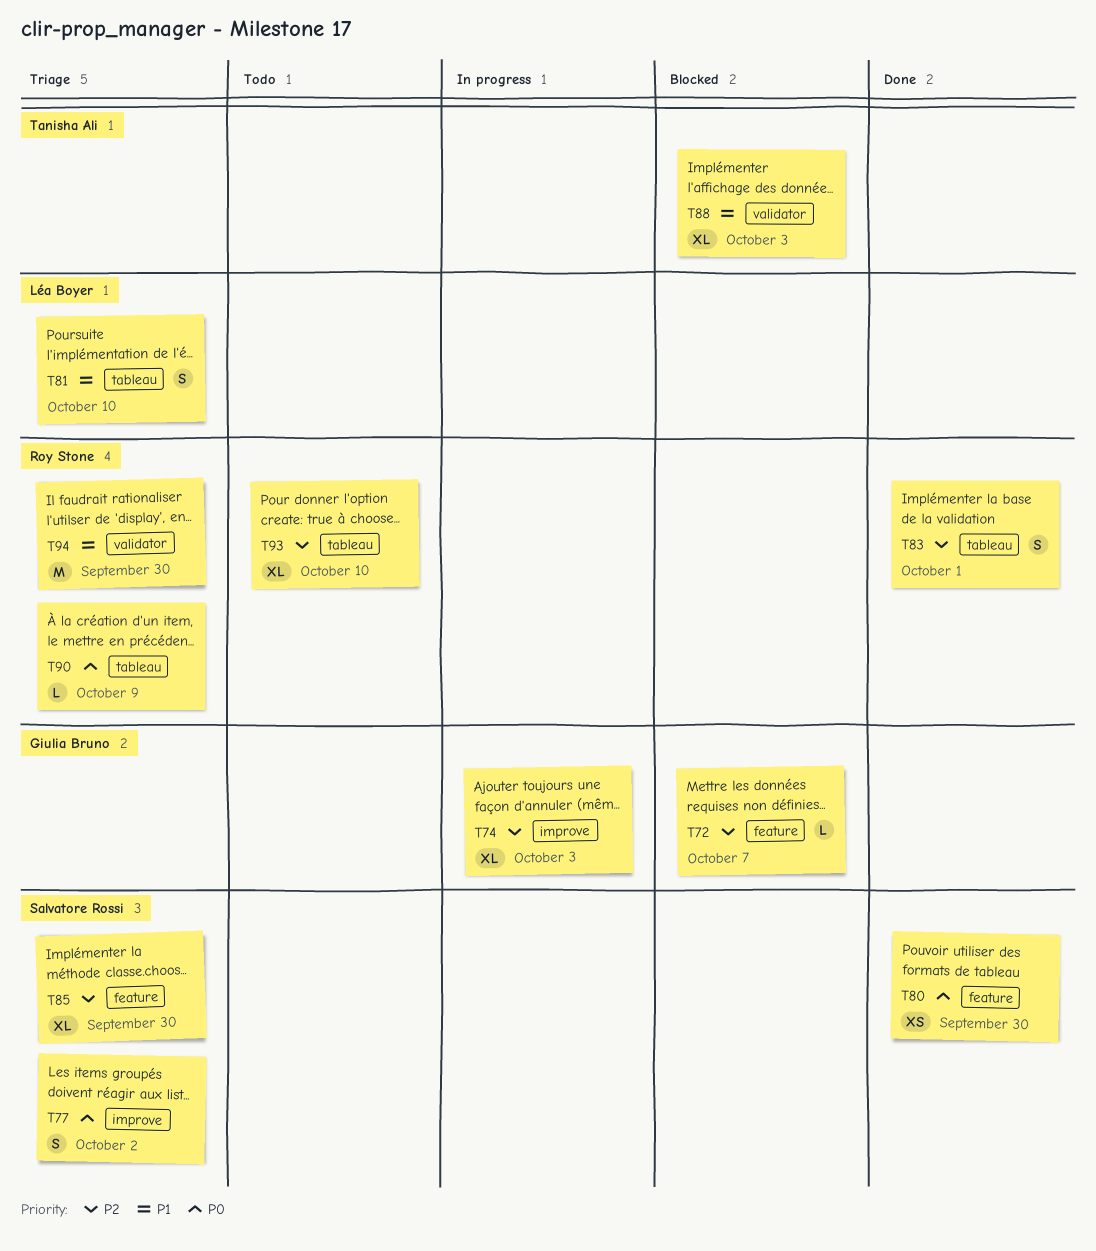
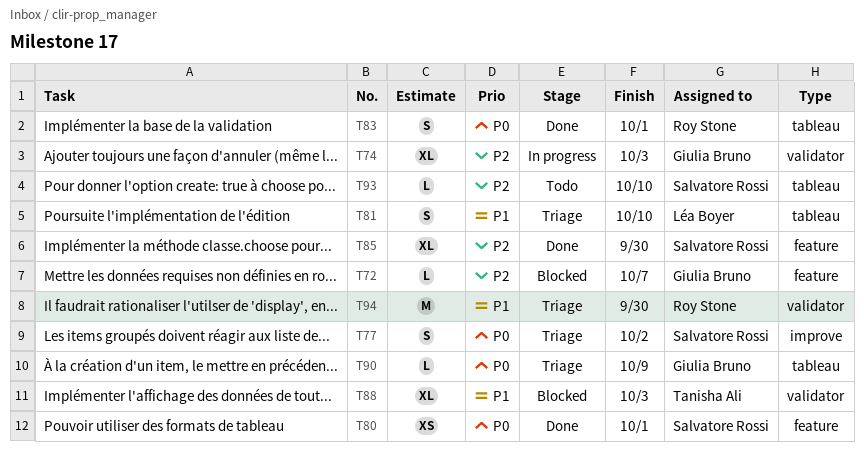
T74, label: improve -> validator
T80, due: Sep 30 -> Oct 1
T83, priority: P2 -> P0
T85, status: Triage -> Done
T90, owner: Roy Stone -> Giulia Bruno
T93, owner: Roy Stone -> Salvatore Rossi
T93, estimate: XL -> L

